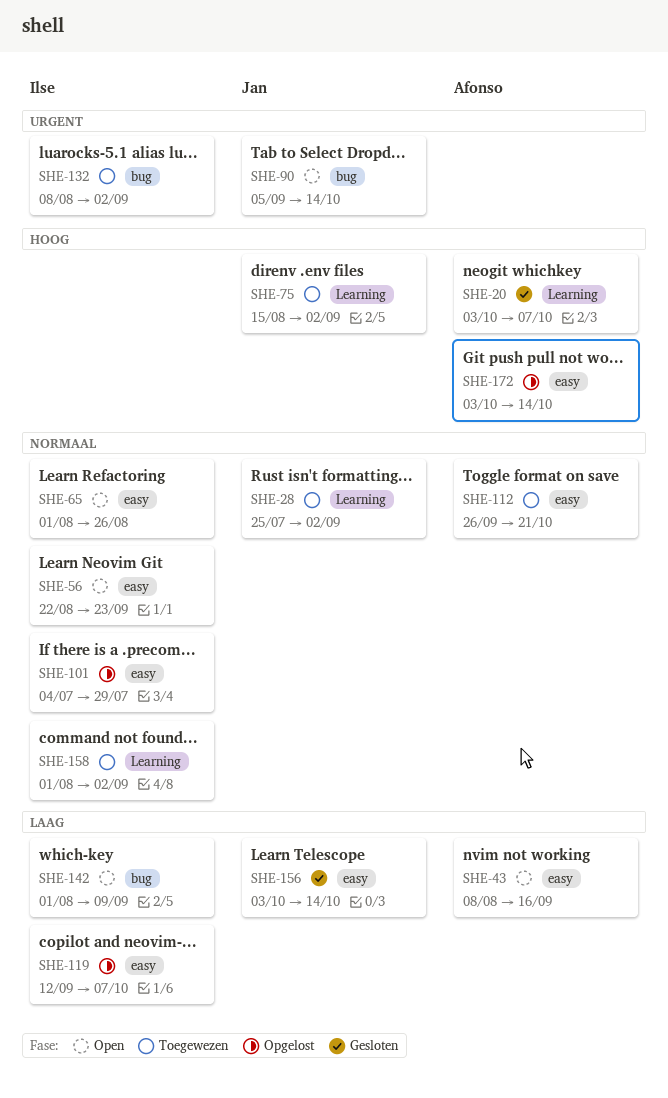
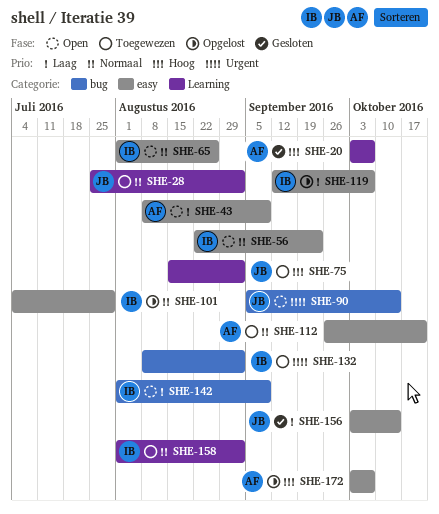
SHE-43, due: Sep 16 -> Sep 9
SHE-172, due: Oct 14 -> Oct 7

